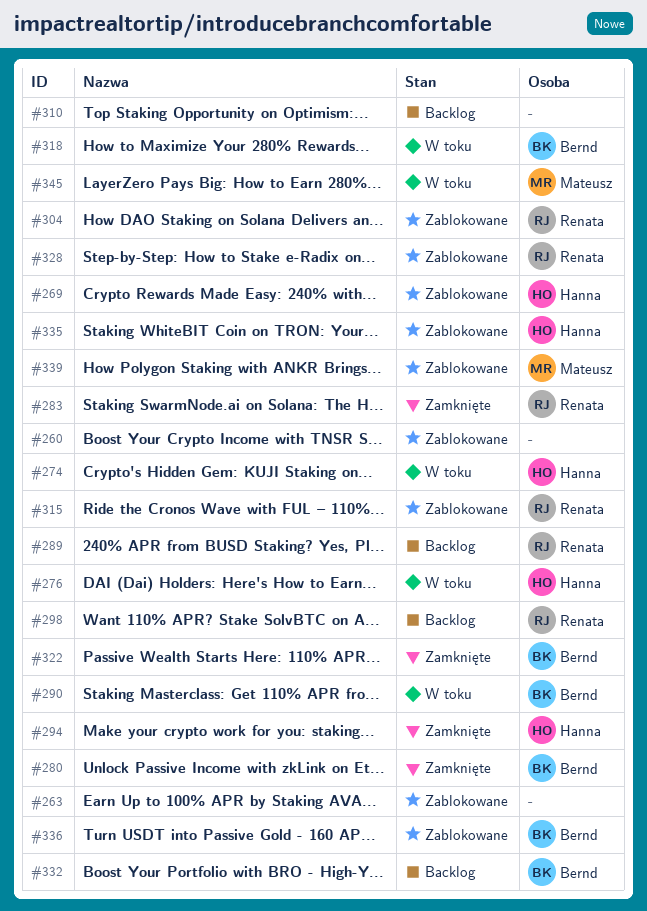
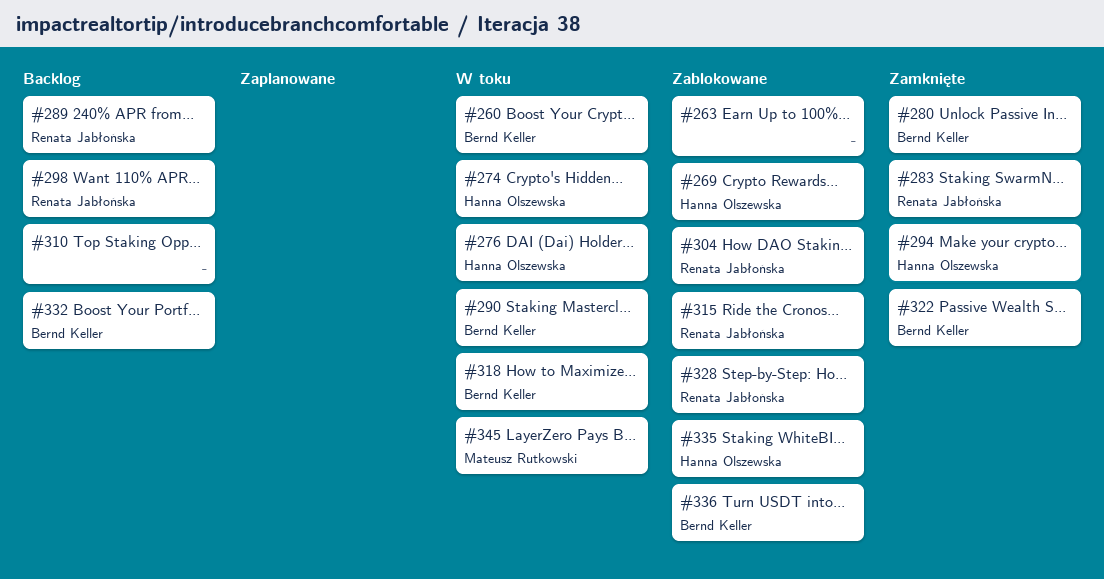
#260, status: Zablokowane -> W toku
#260, owner: none -> Bernd Keller
#339: present -> none

